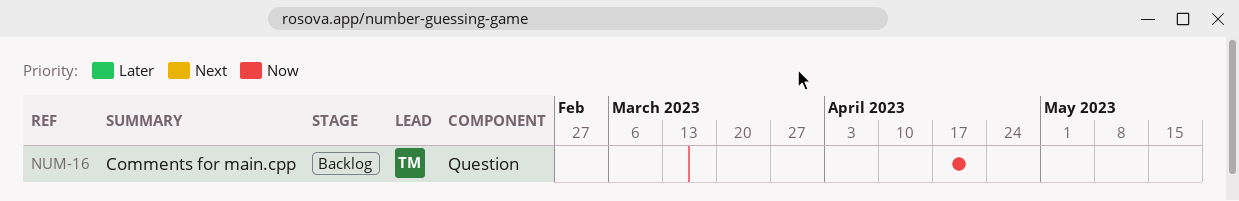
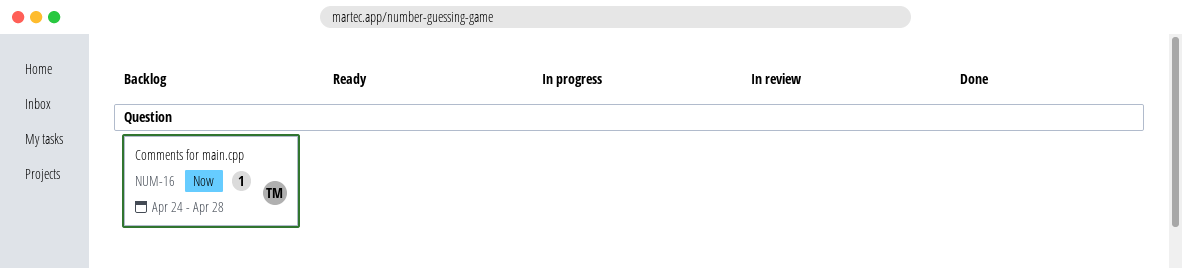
NUM-16, start: Apr 17 -> Apr 24
NUM-16, due: Apr 21 -> Apr 28

